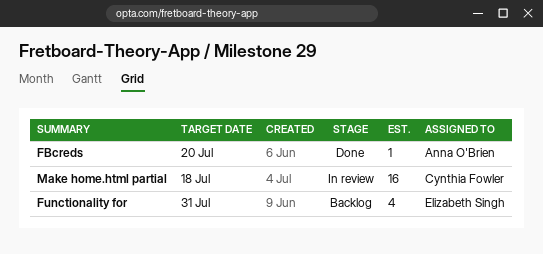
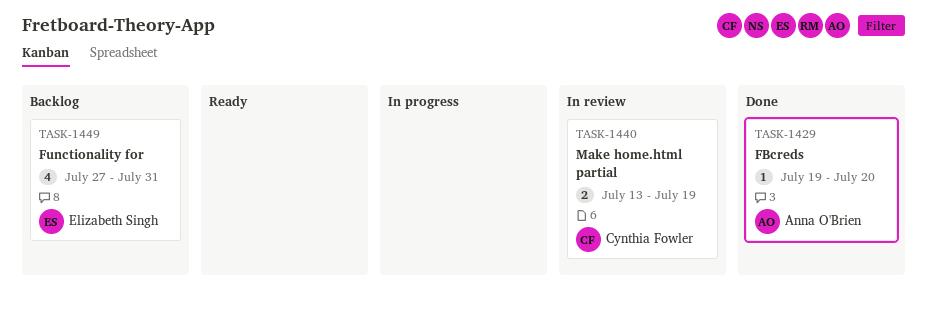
Make home.html partial, estimate: 16 -> 2
Make home.html partial, due: Jul 18 -> Jul 19

